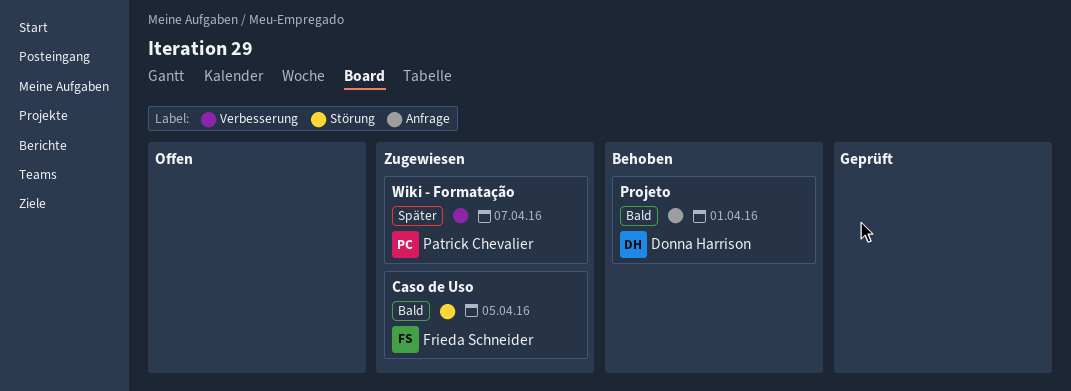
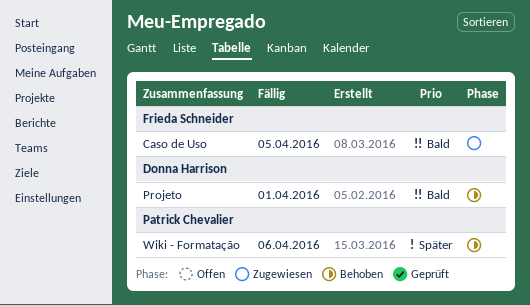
Wiki - Formatação, status: Zugewiesen -> Behoben
Wiki - Formatação, due: Apr 7 -> Apr 6

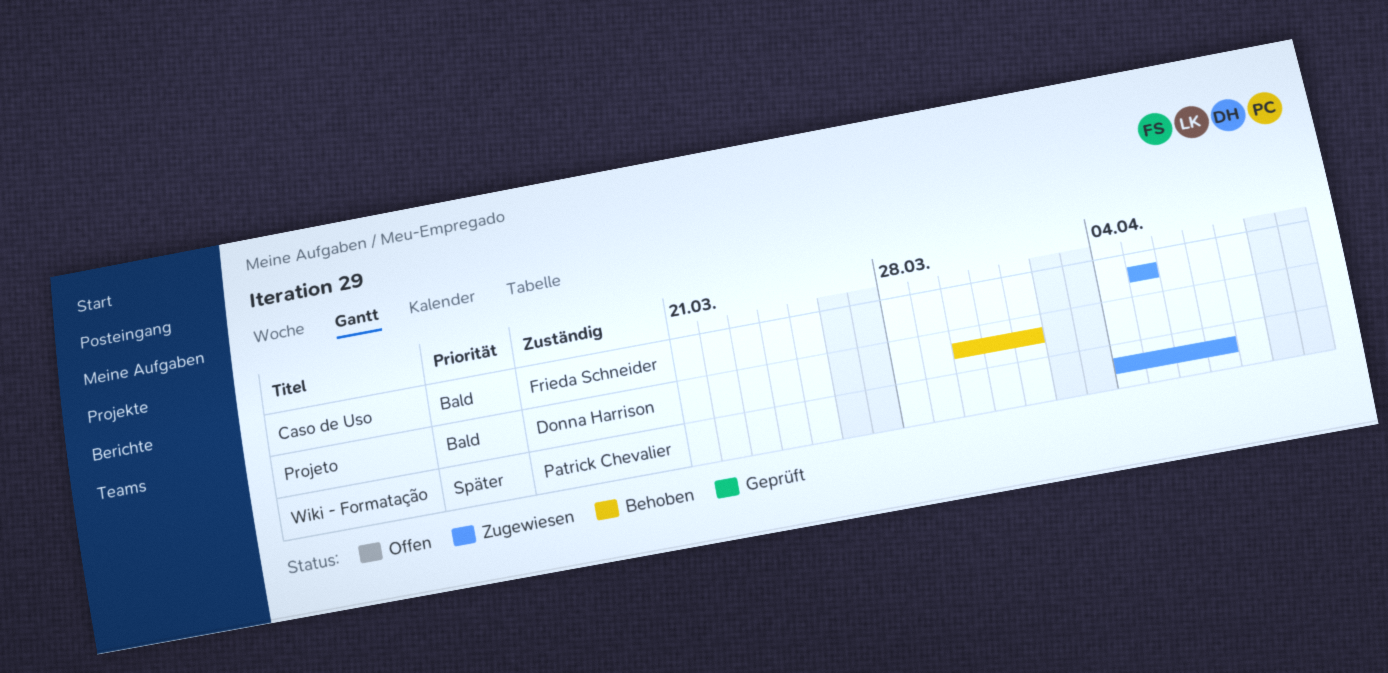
Wiki - Formatação, status: Behoben -> Zugewiesen
Wiki - Formatação, due: Apr 6 -> Apr 7

